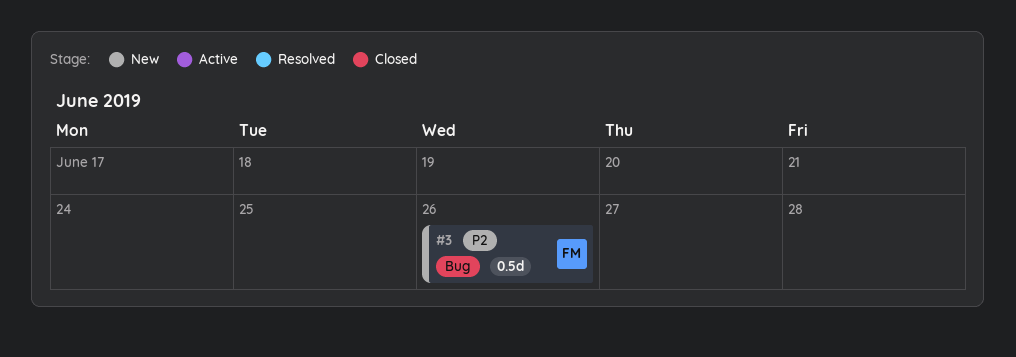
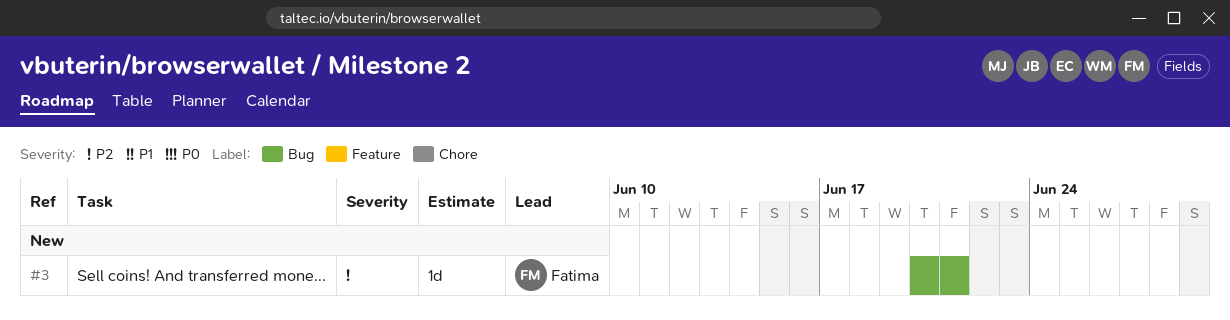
#3, estimate: 0.5d -> 1d
#3, due: Jun 26 -> Jun 21

